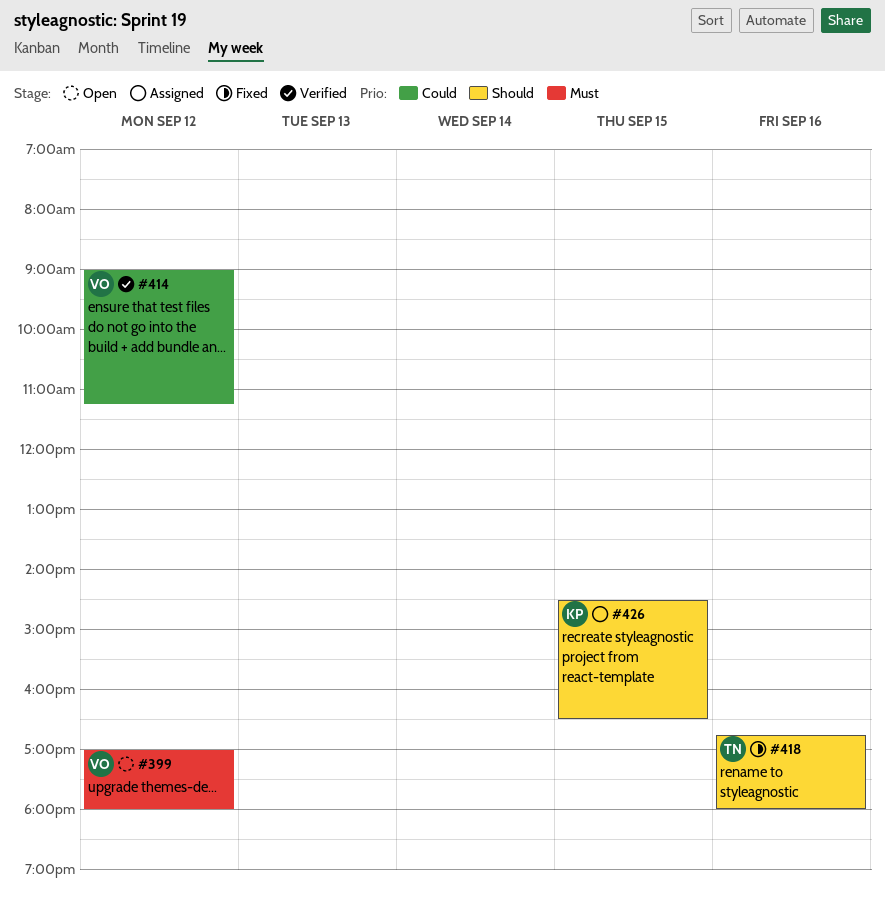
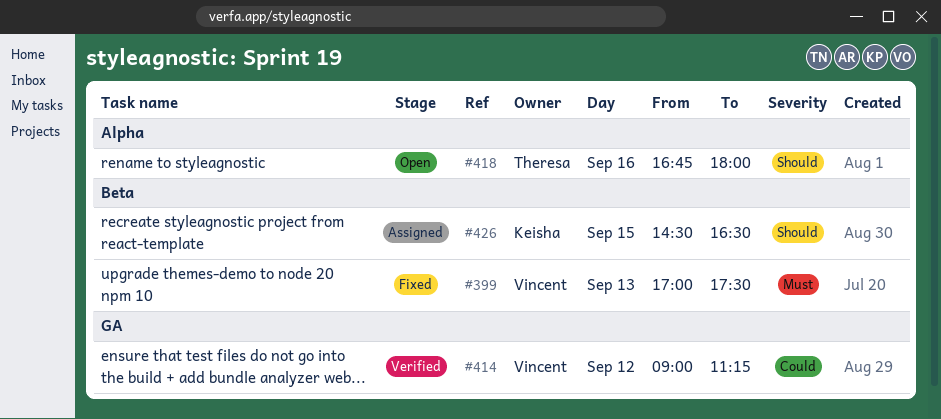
#399, status: Open -> Fixed
#399, day: Sep 12 -> Sep 13
#399, ends: 18:00 -> 17:30
#418, status: Fixed -> Open

